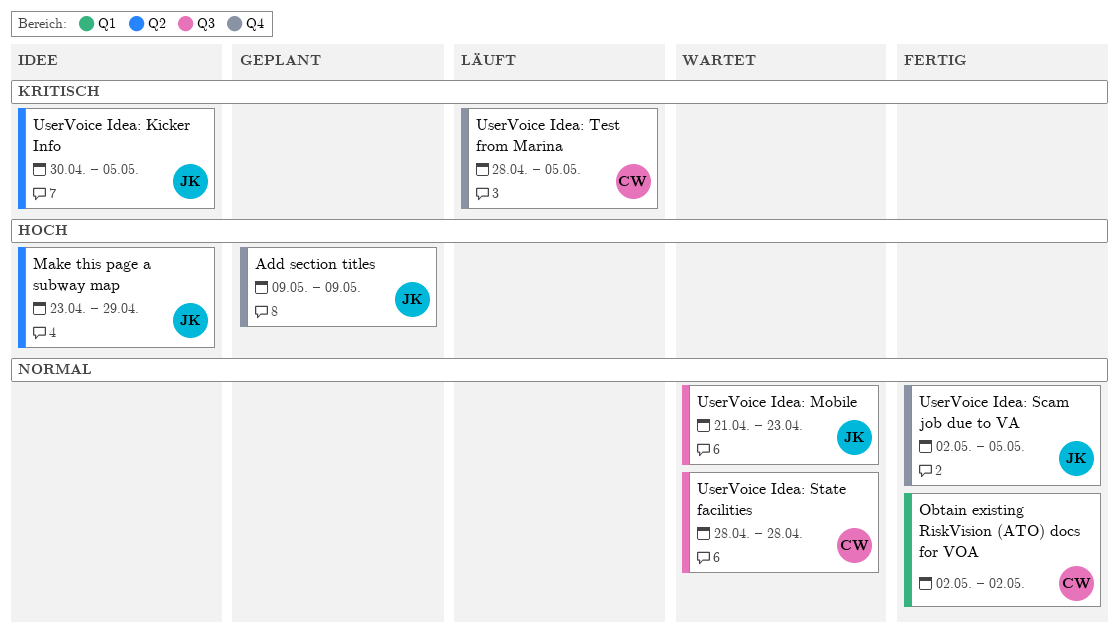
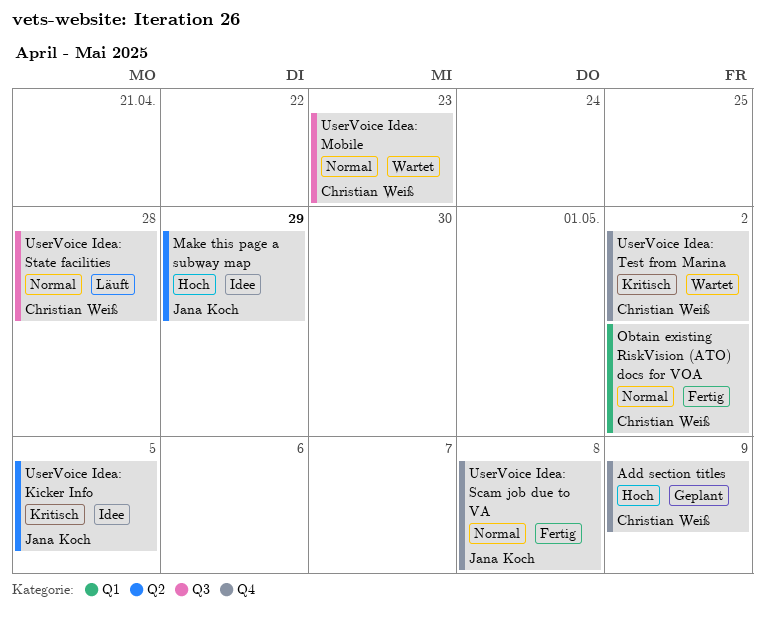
Add section titles, owner: Jana Koch -> Christian Weiß
UserVoice Idea: Mobile, owner: Jana Koch -> Christian Weiß
UserVoice Idea: Scam job due to VA, due: May 5 -> May 8
UserVoice Idea: State facilities, status: Wartet -> Läuft
UserVoice Idea: Test from Marina, status: Läuft -> Wartet
UserVoice Idea: Test from Marina, due: May 5 -> May 2

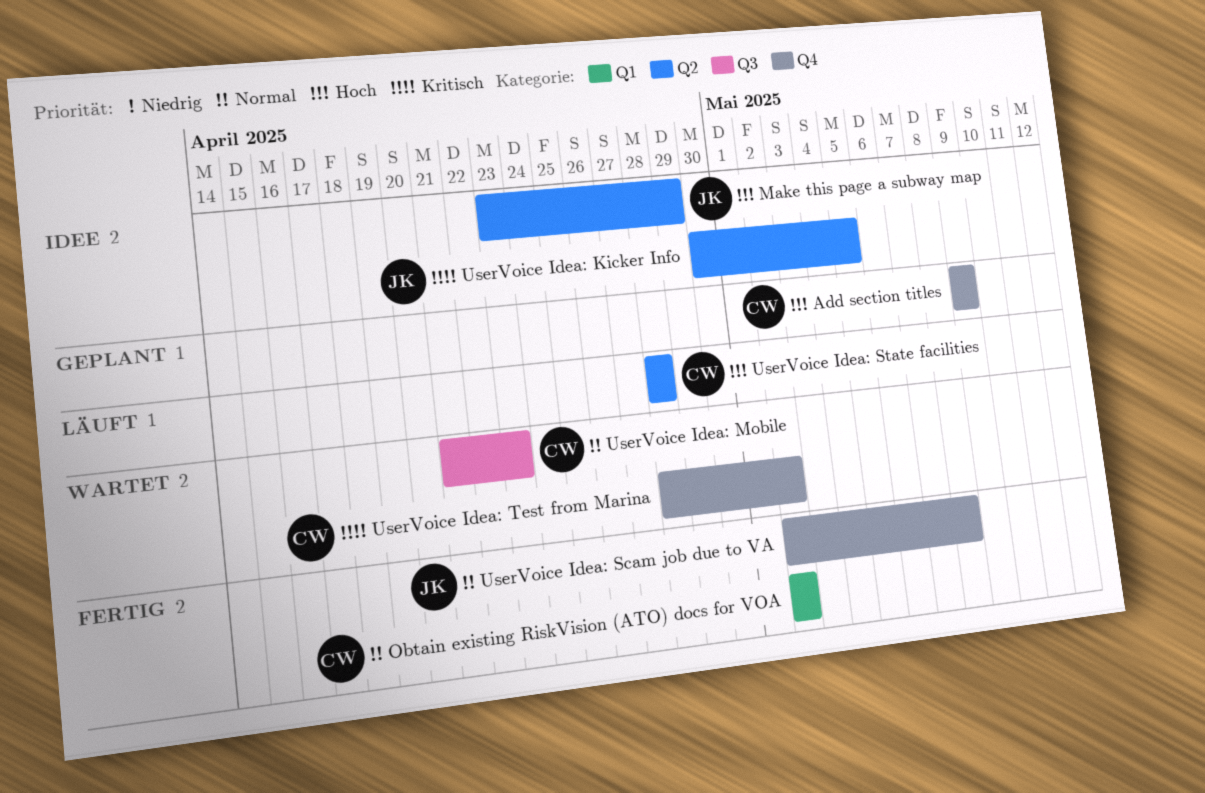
UserVoice Idea: State facilities, priority: Normal -> Hoch
UserVoice Idea: State facilities, label: Q3 -> Q2

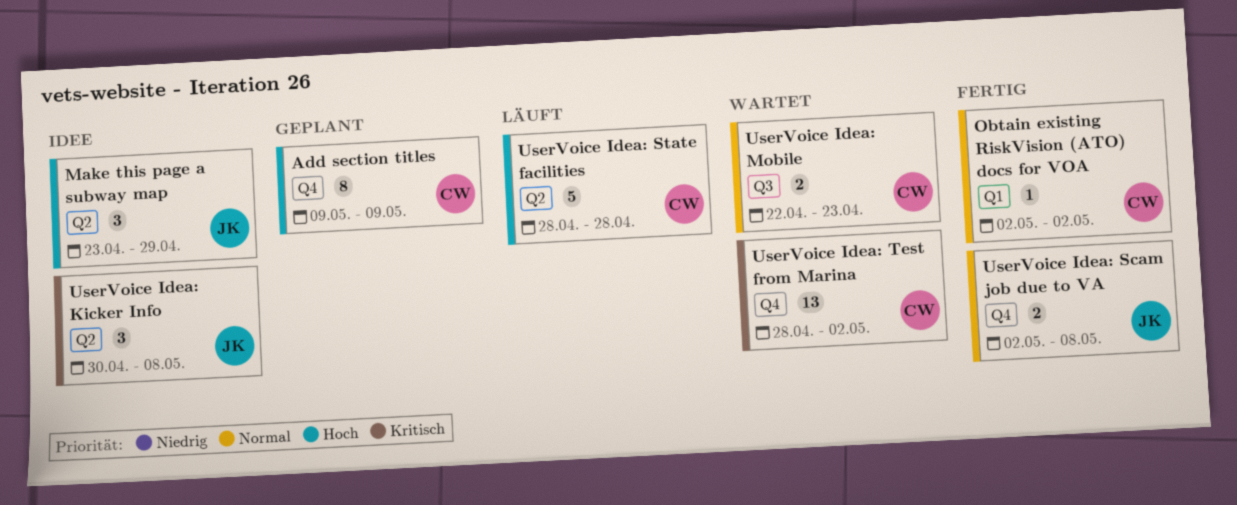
UserVoice Idea: Kicker Info, due: May 5 -> May 8
UserVoice Idea: Mobile, start: Apr 21 -> Apr 22

